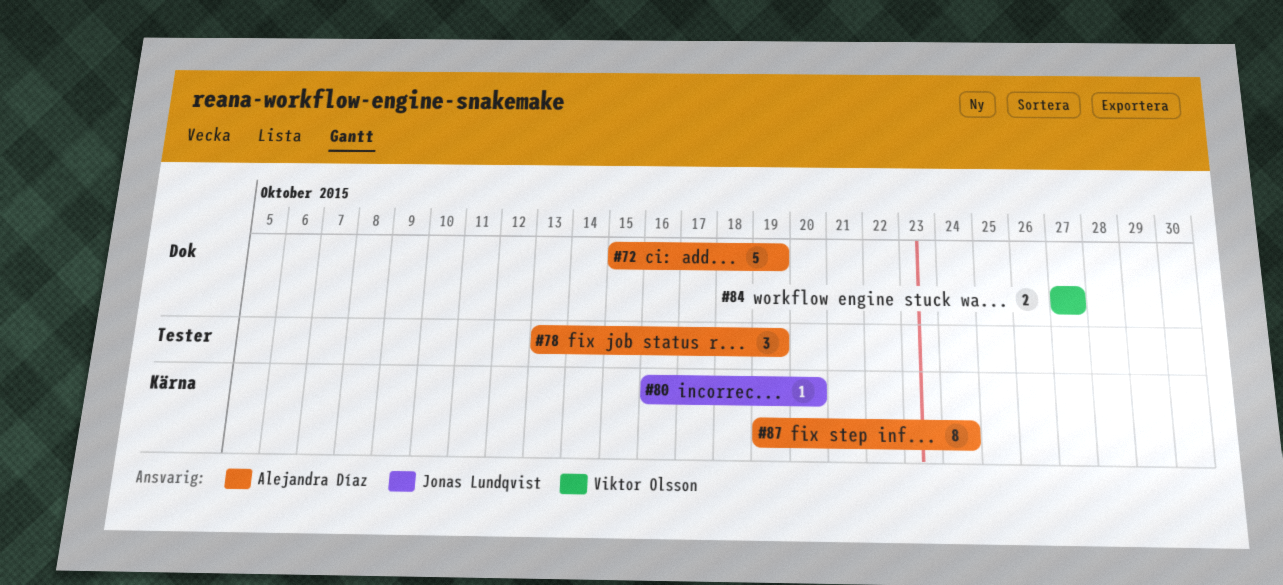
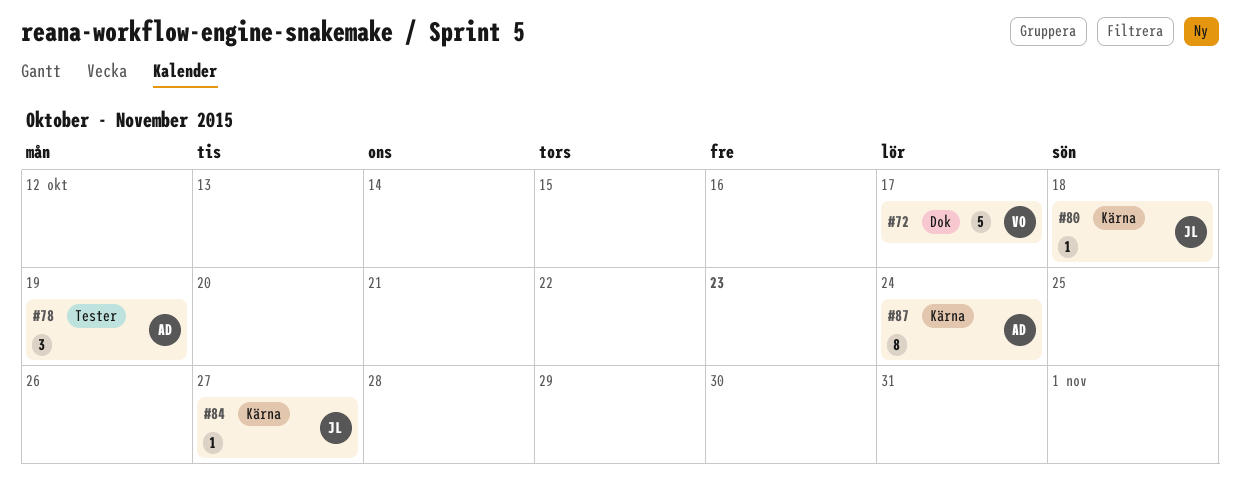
#72, owner: Alejandra Díaz -> Viktor Olsson
#72, due: Oct 19 -> Oct 17
#80, due: Oct 20 -> Oct 18
#84, owner: Viktor Olsson -> Jonas Lundqvist
#84, label: Dok -> Kärna
#84, estimate: 2 -> 1

